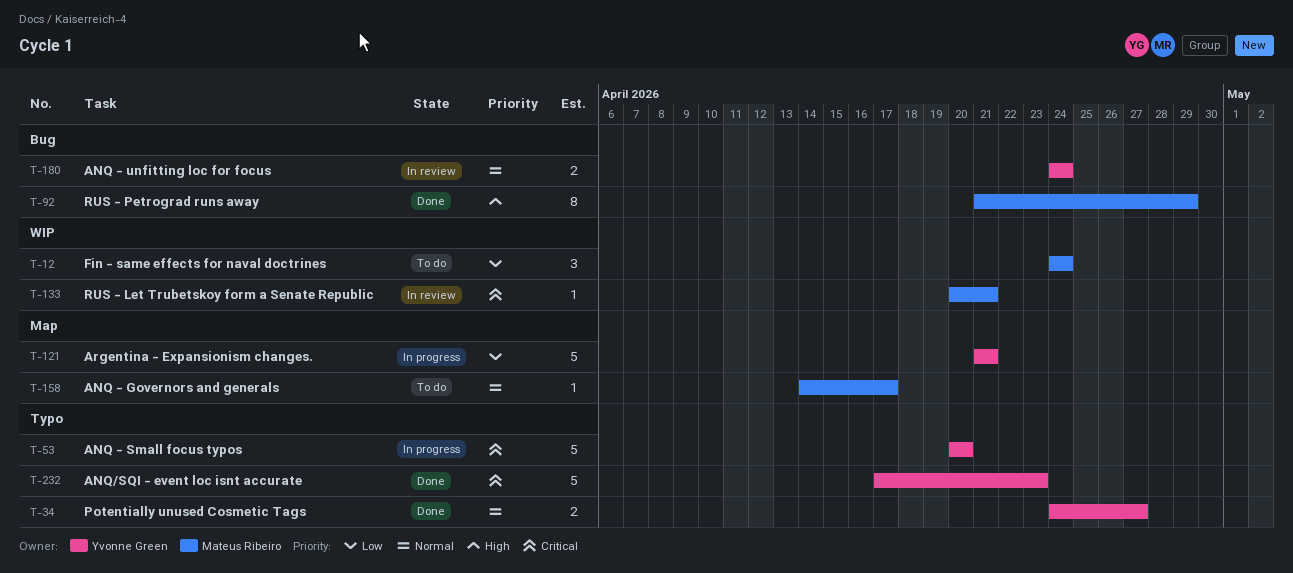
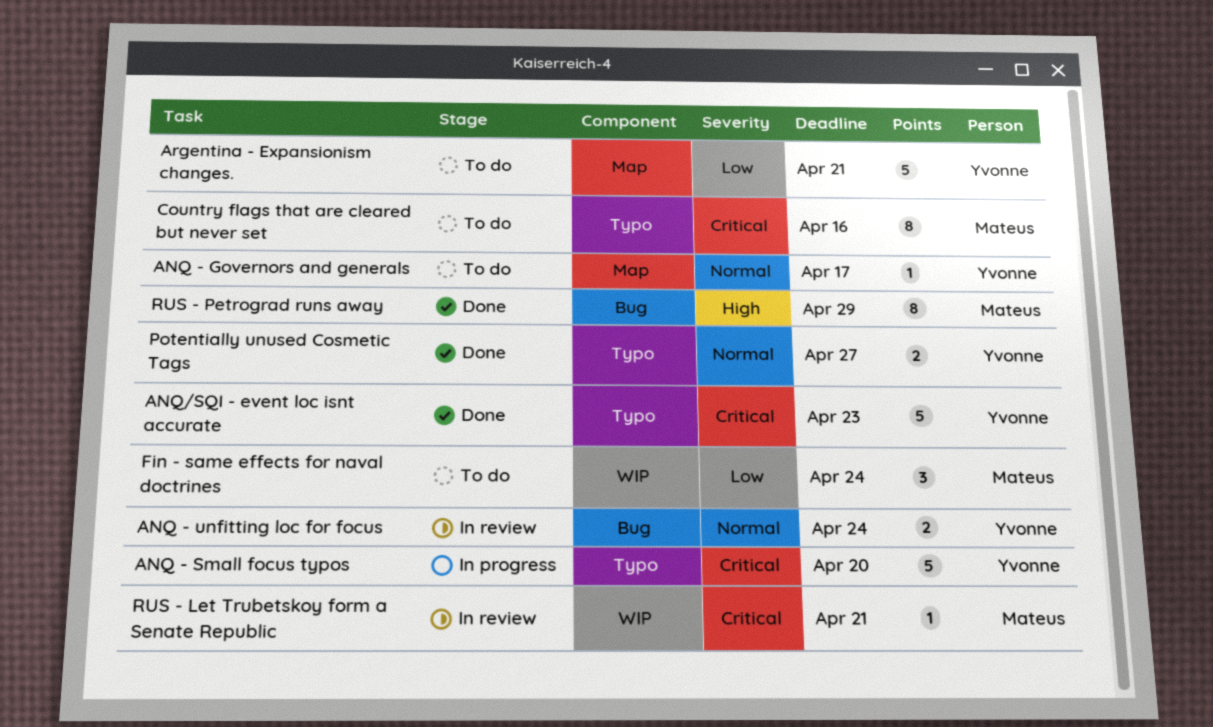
ANQ - Governors and generals, owner: Mateus Ribeiro -> Yvonne Green
Argentina - Expansionism changes., status: In progress -> To do
Country flags that are cleared but never set: none -> present

